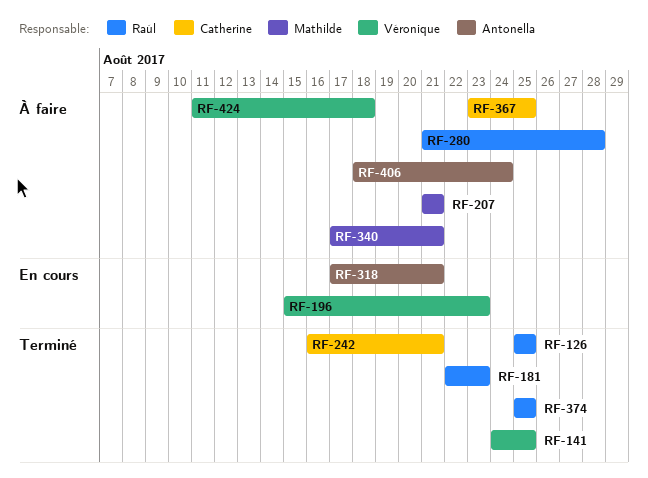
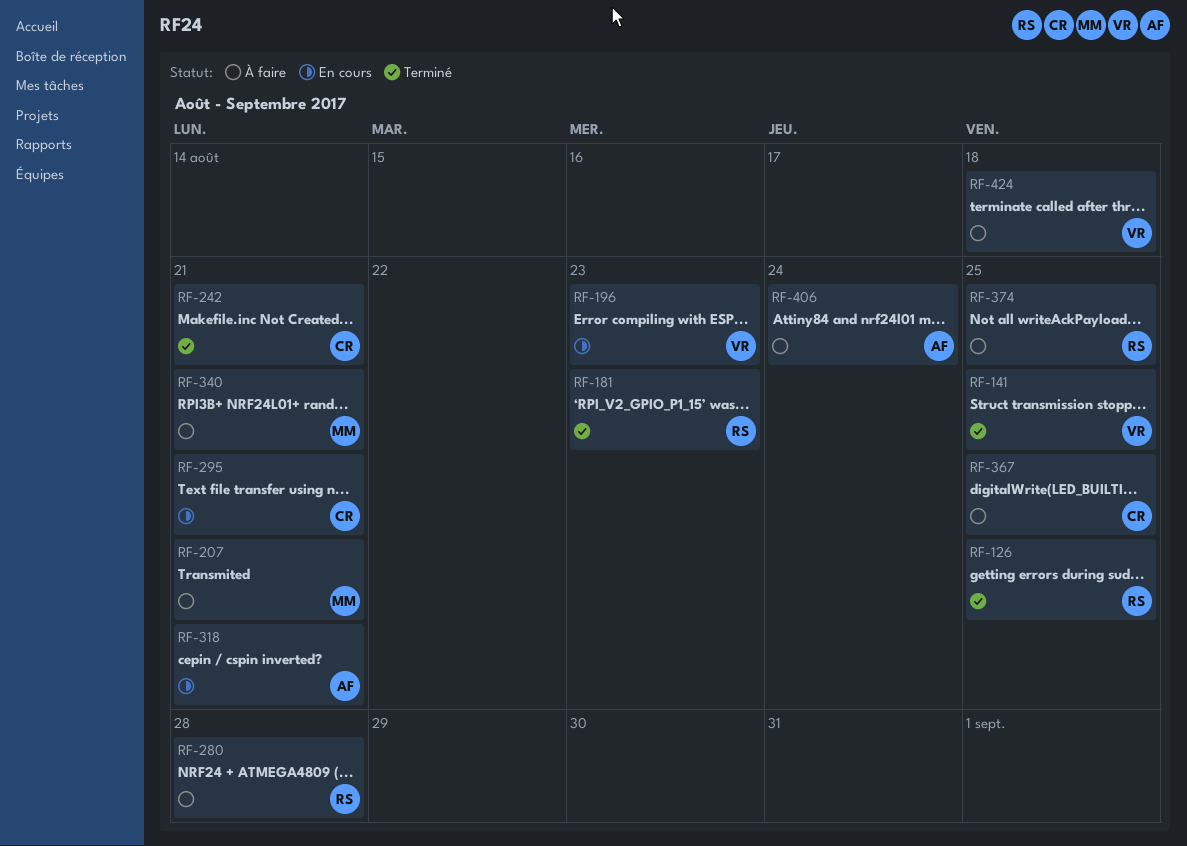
RF-295: none -> present
RF-374, status: Terminé -> À faire

